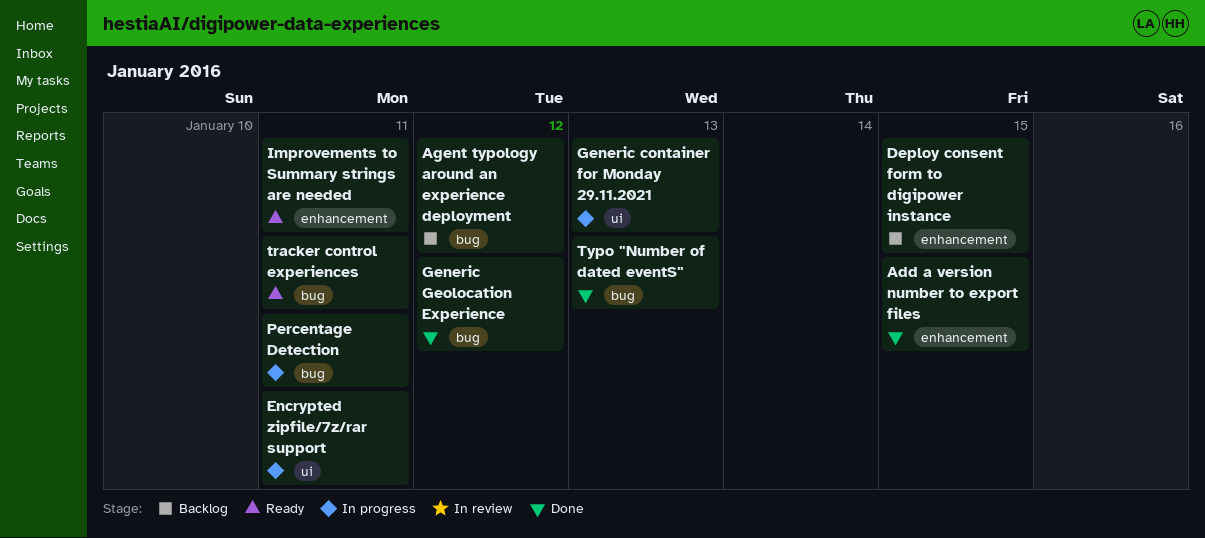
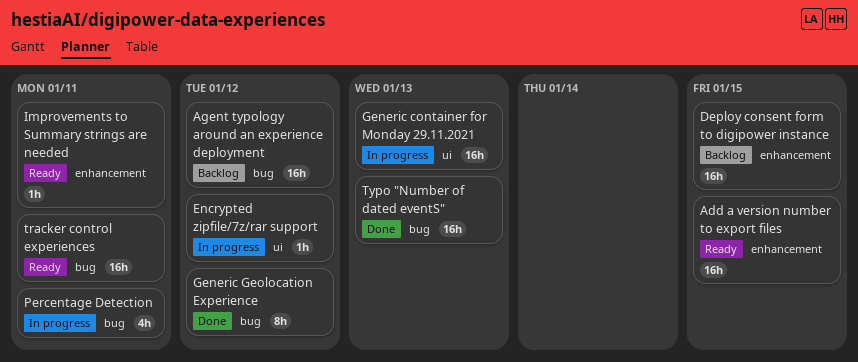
Add a version number to export files, status: Done -> Ready
Encrypted zipfile/7z/rar support, due: Jan 11 -> Jan 12

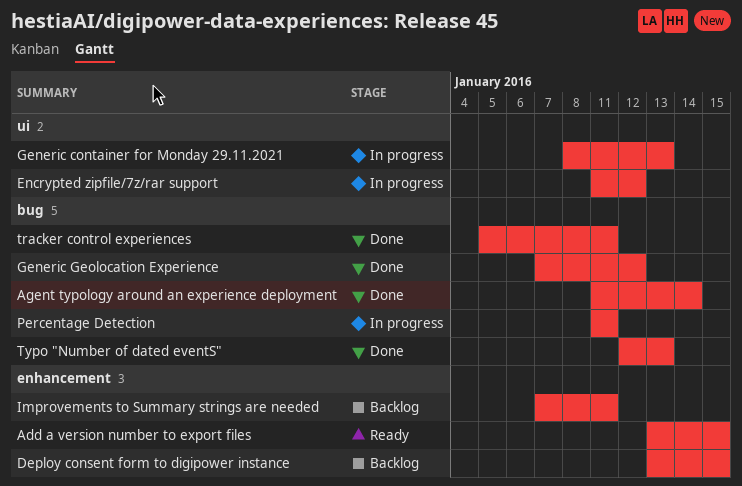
Agent typology around an experience deployment, status: Backlog -> Done
Agent typology around an experience deployment, due: Jan 12 -> Jan 14
Improvements to Summary strings are needed, status: Ready -> Backlog
tracker control experiences, status: Ready -> Done

